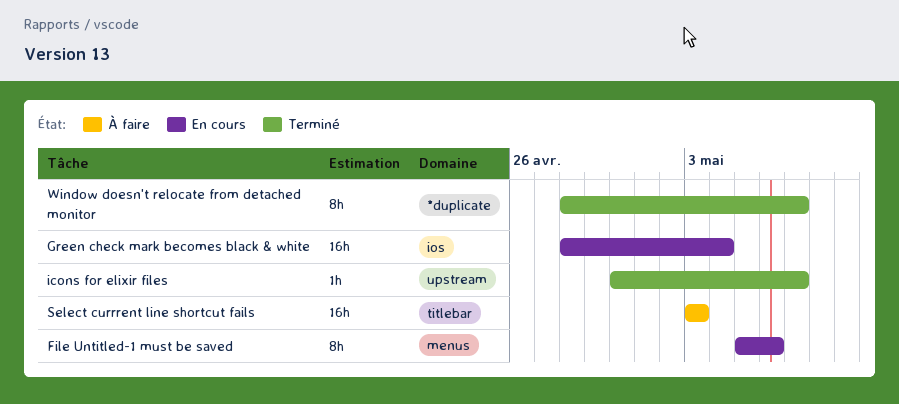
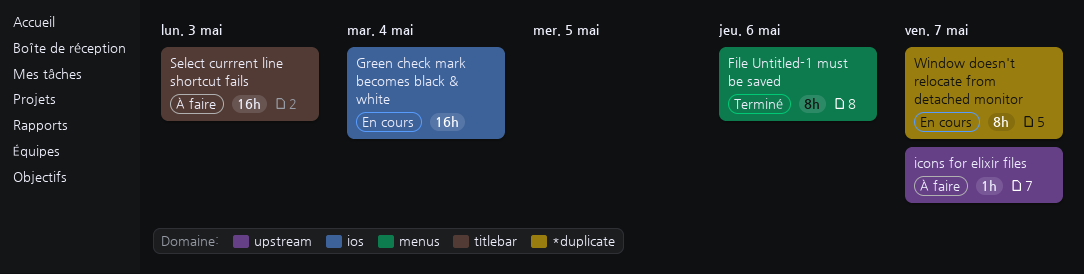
File Untitled-1 must be saved, status: En cours -> Terminé
icons for elixir files, status: Terminé -> À faire
Window doesn't relocate from detached monitor, status: Terminé -> En cours

